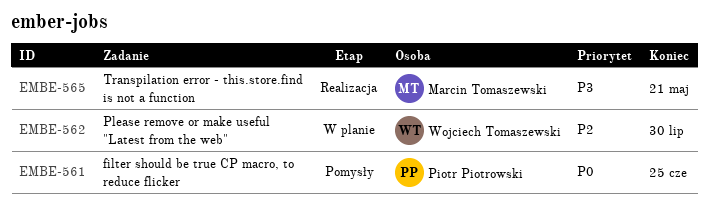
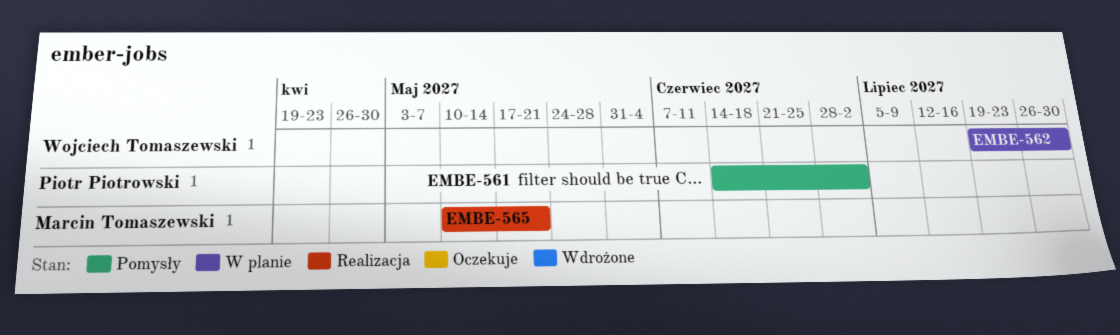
EMBE-561, due: Jun 25 -> Jul 2

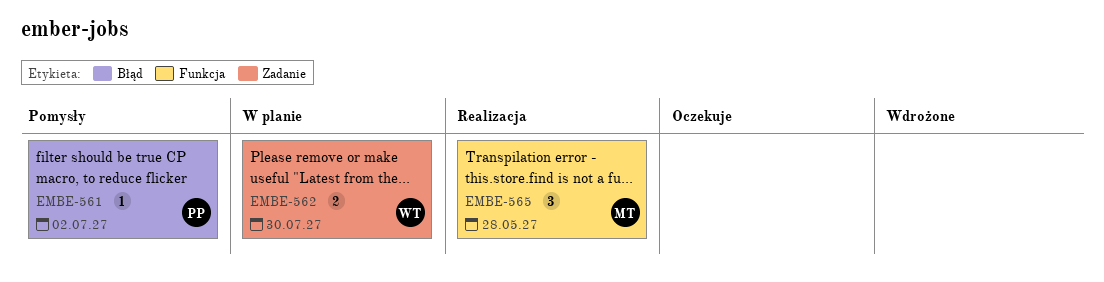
EMBE-565, due: May 21 -> May 28

